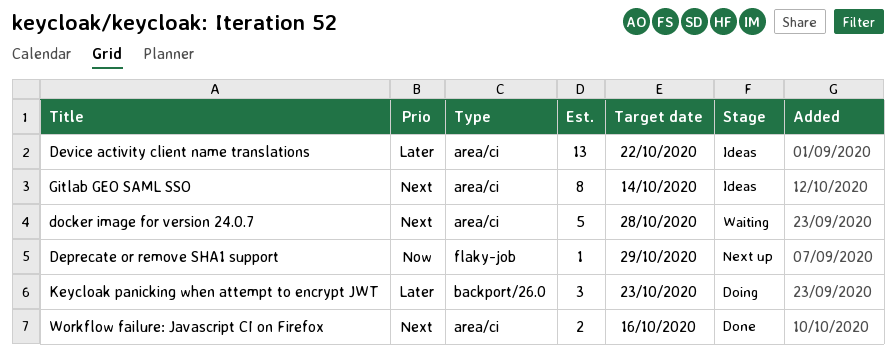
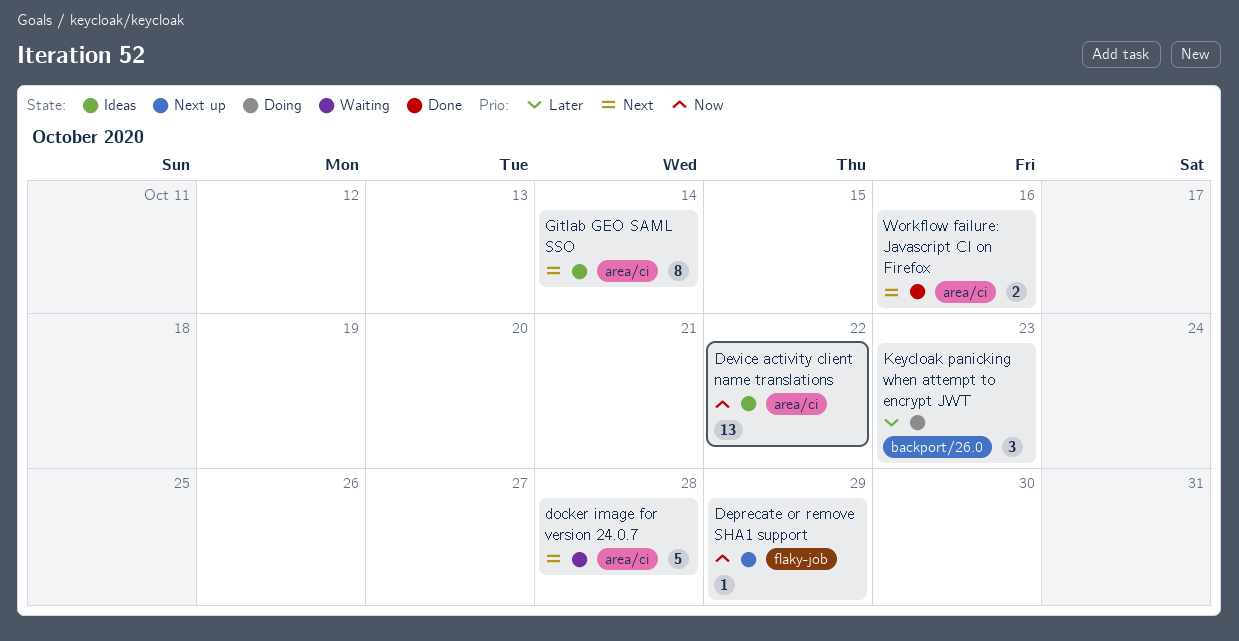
Device activity client name translations, priority: Later -> Now

